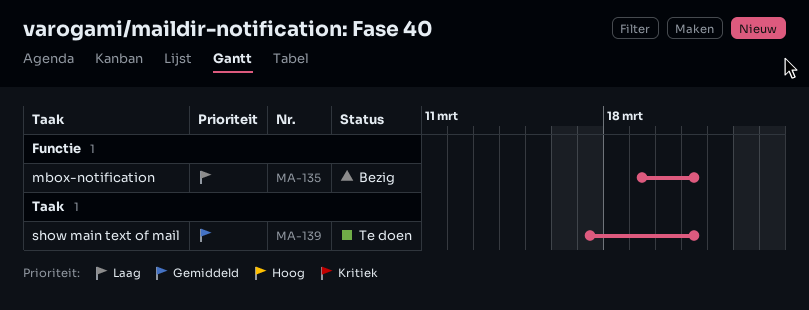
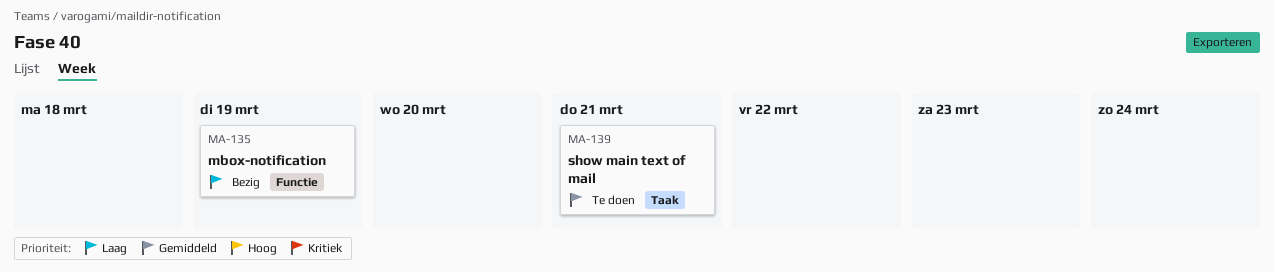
MA-135, due: Mar 21 -> Mar 19

